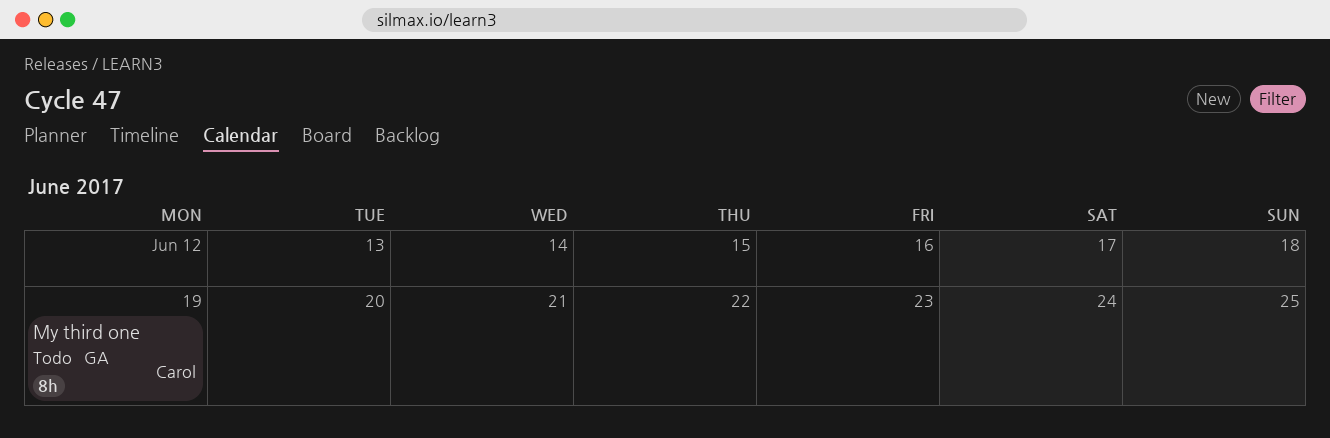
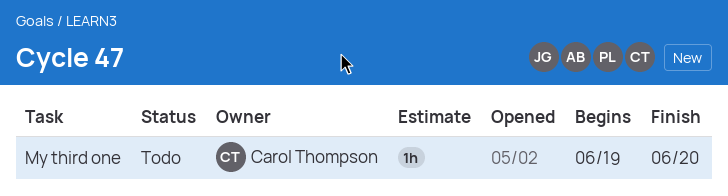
My third one, estimate: 8h -> 1h
My third one, due: Jun 19 -> Jun 20

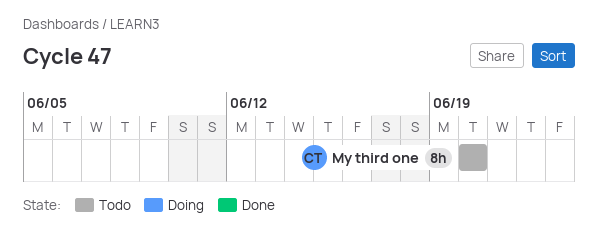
My third one, estimate: 1h -> 8h
My third one, start: Jun 19 -> Jun 20

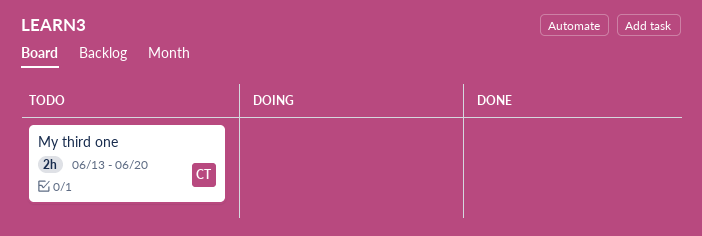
My third one, estimate: 8h -> 2h
My third one, start: Jun 20 -> Jun 13

